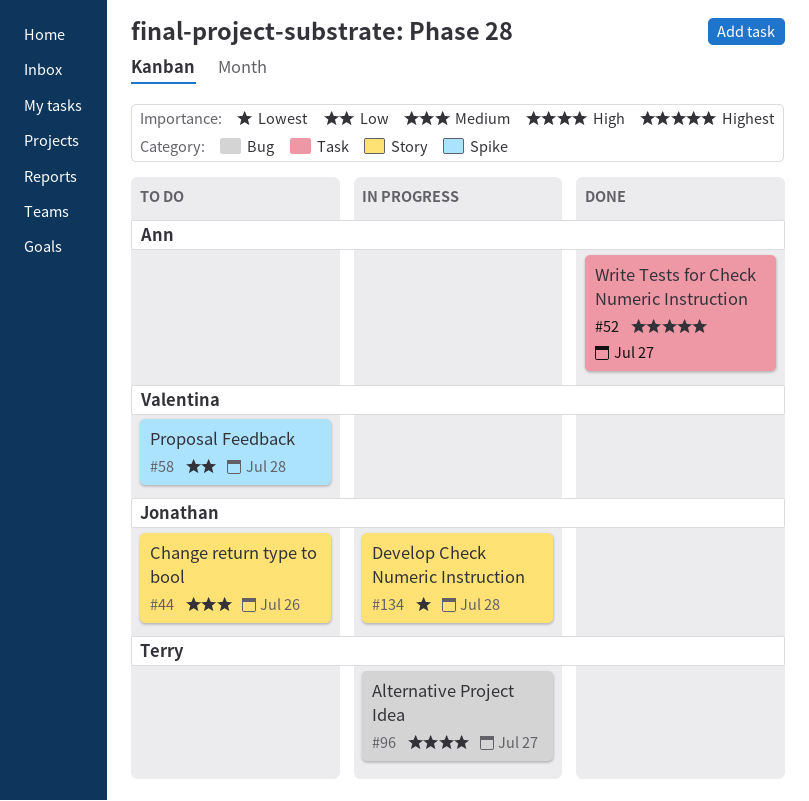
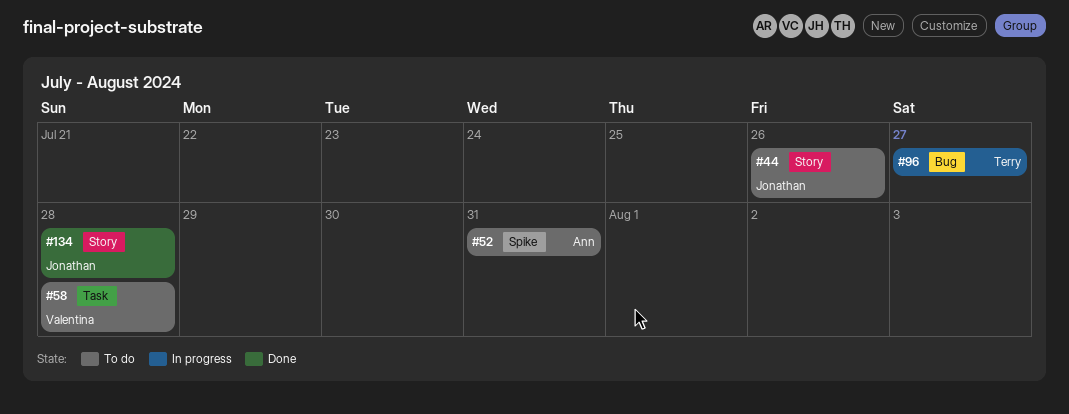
#52, status: Done -> To do
#52, label: Task -> Spike
#52, due: Jul 27 -> Jul 31
#58, label: Spike -> Task
#134, status: In progress -> Done

